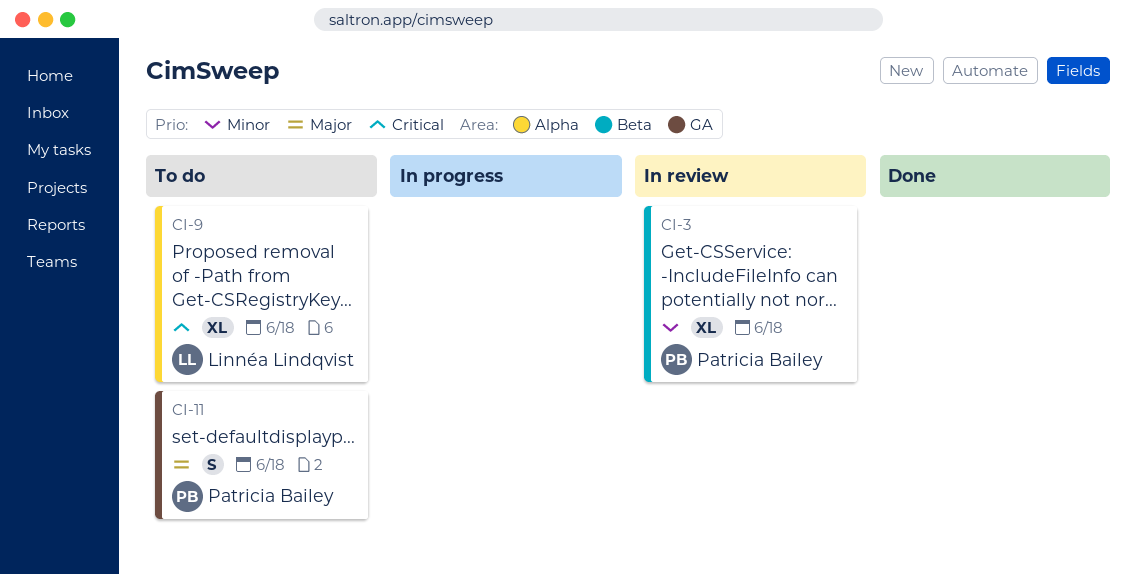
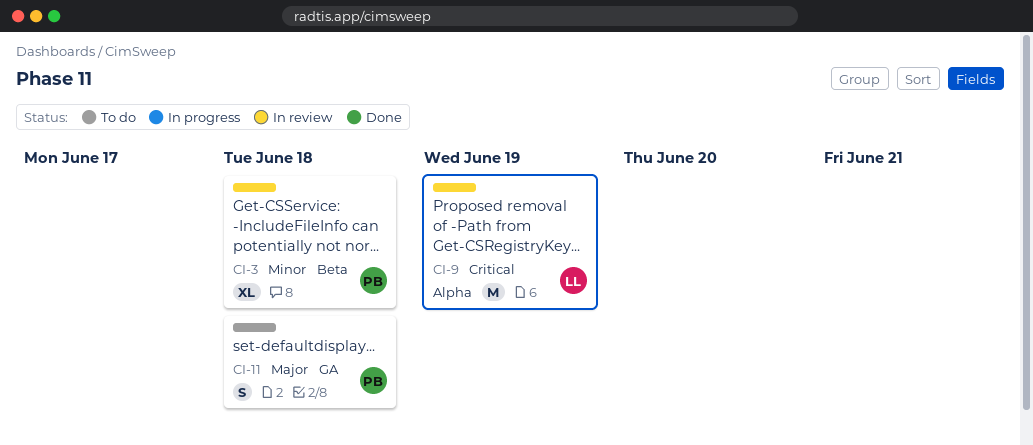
CI-9, status: To do -> In review
CI-9, estimate: XL -> M
CI-9, due: Jun 18 -> Jun 19

